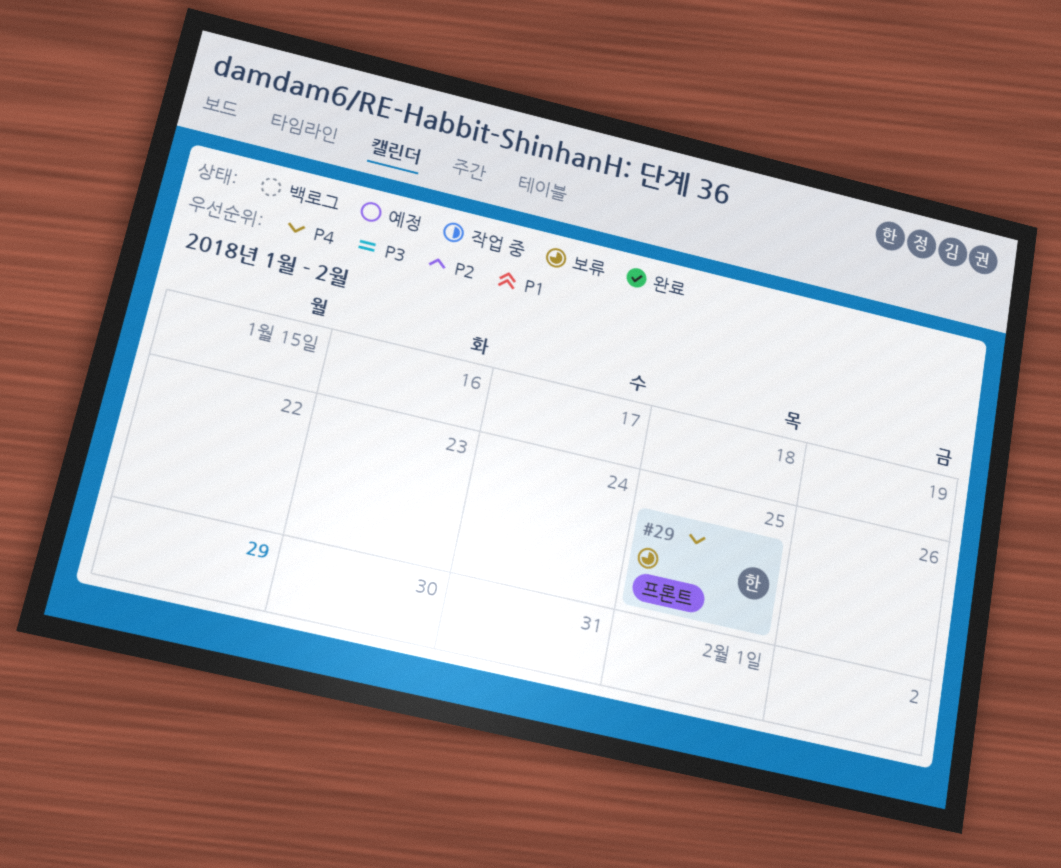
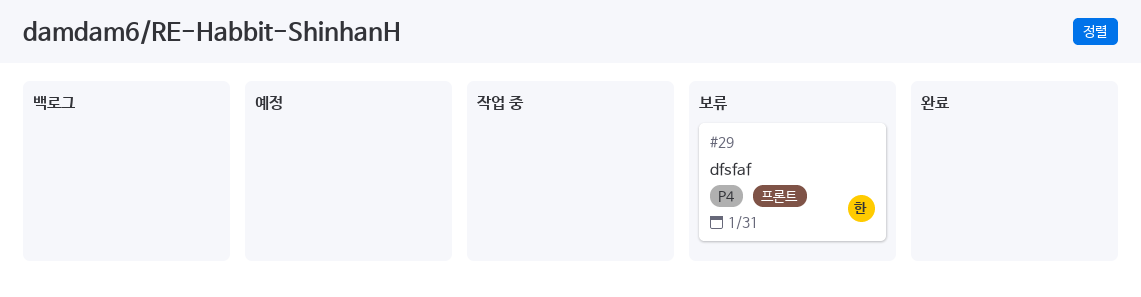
#29, due: Jan 25 -> Jan 31

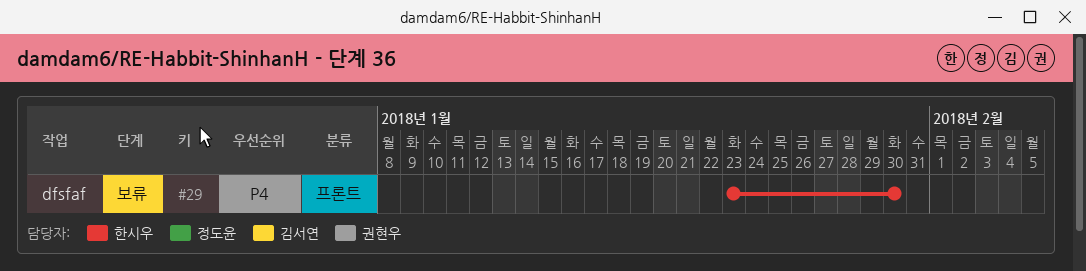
#29, due: Jan 31 -> Jan 30

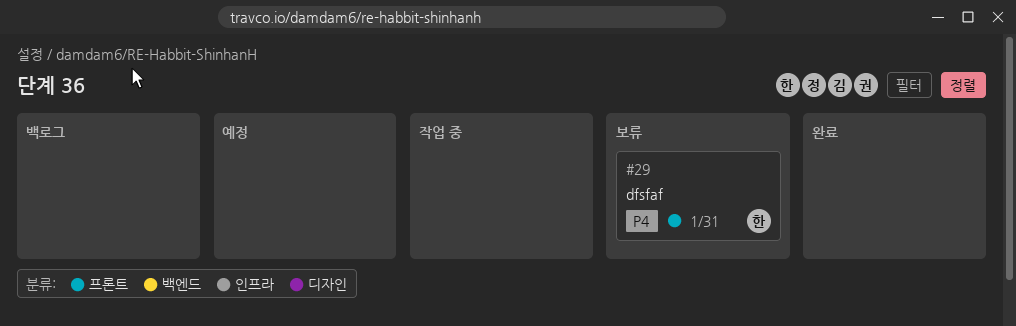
#29, due: Jan 30 -> Jan 31

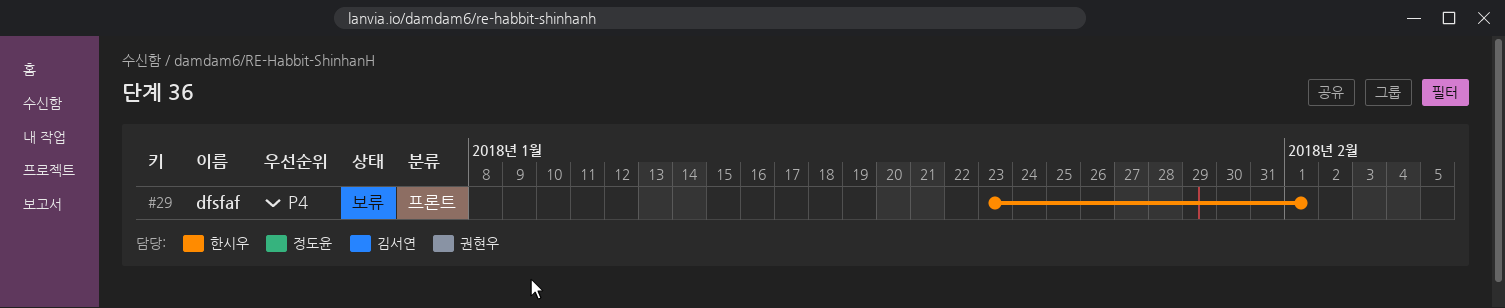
#29, due: Jan 31 -> Feb 1

